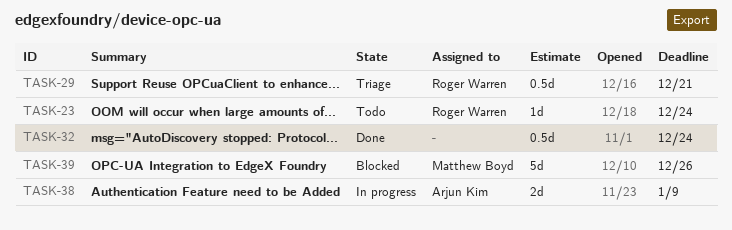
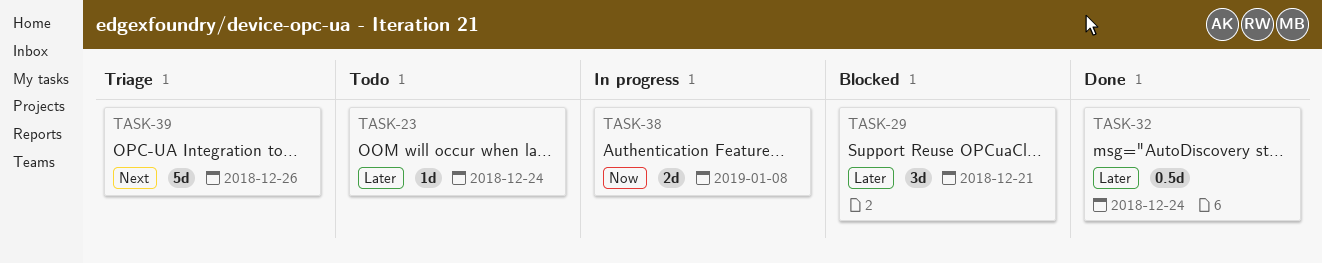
TASK-29, status: Triage -> Blocked
TASK-29, estimate: 0.5d -> 3d
TASK-38, due: Jan 9 -> Jan 8
TASK-39, status: Blocked -> Triage

